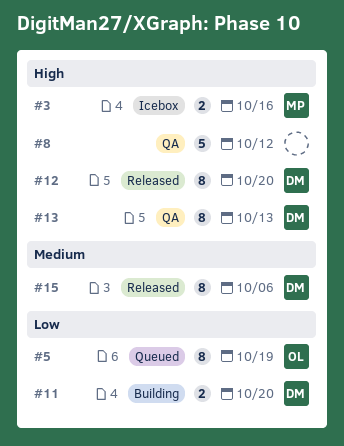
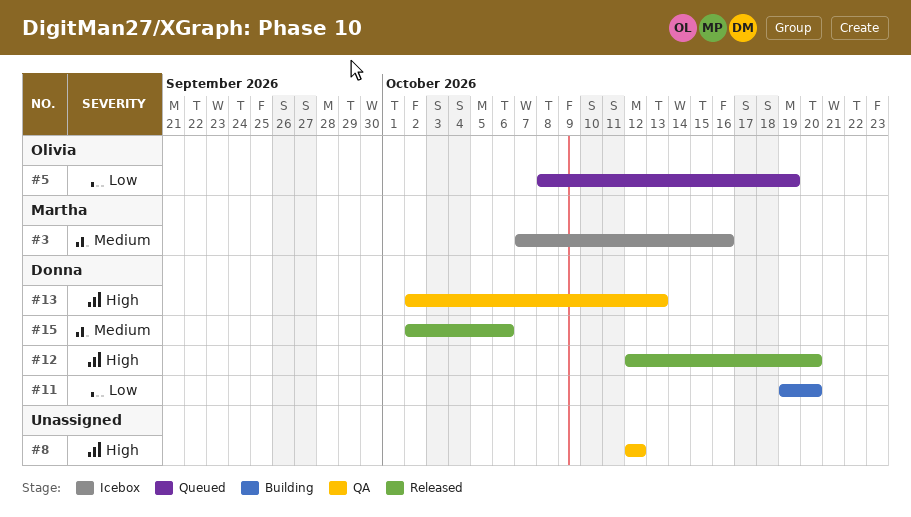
#3, priority: High -> Medium

